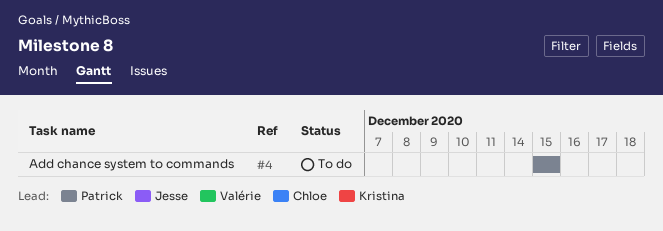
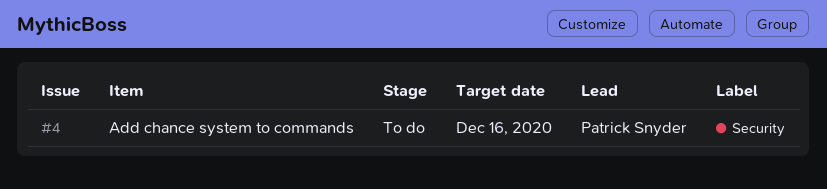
#4, due: Dec 15 -> Dec 16

